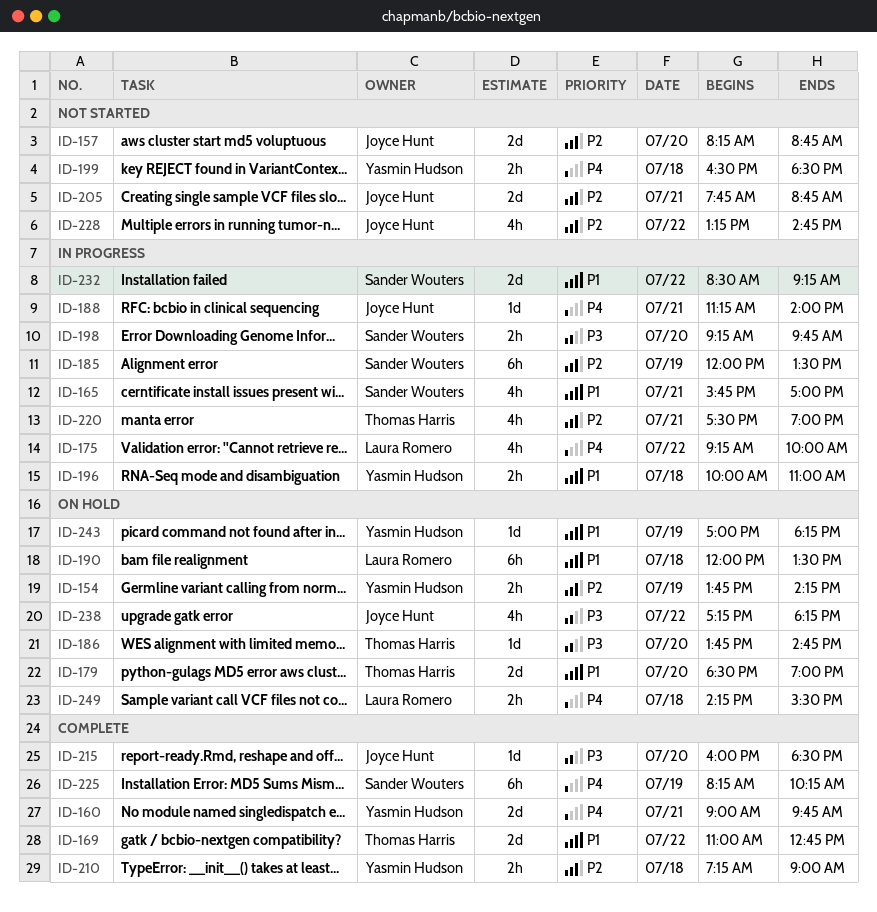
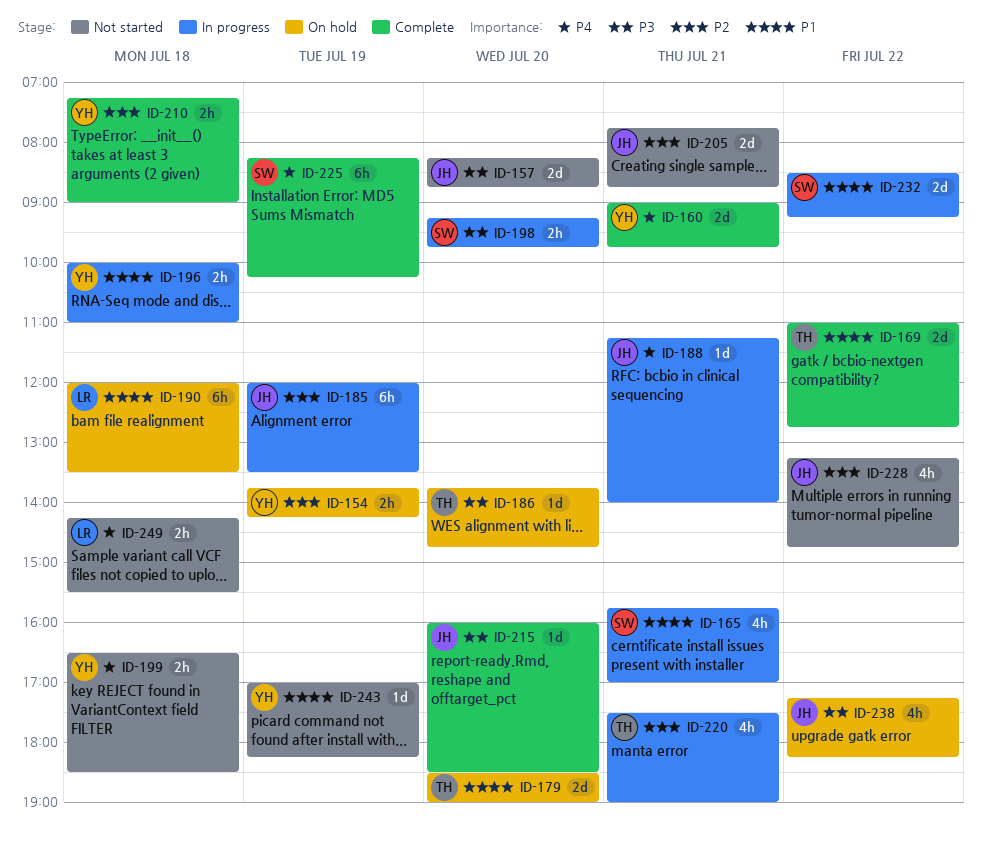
ID-157, priority: P2 -> P3
ID-175: present -> none
ID-185, owner: Sander Wouters -> Joyce Hunt
ID-243, status: On hold -> Not started
ID-249, status: On hold -> Not started

